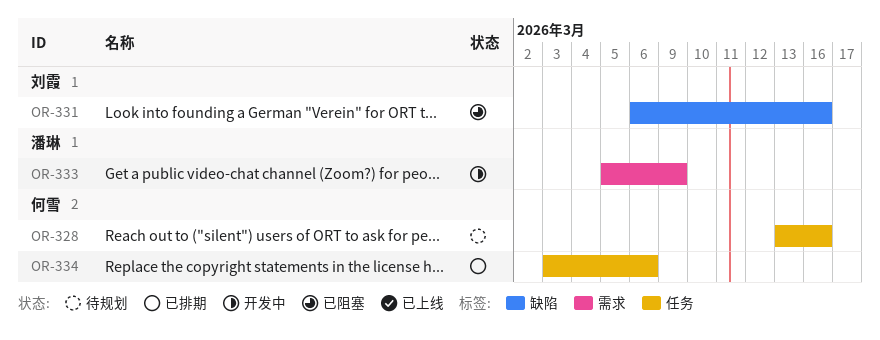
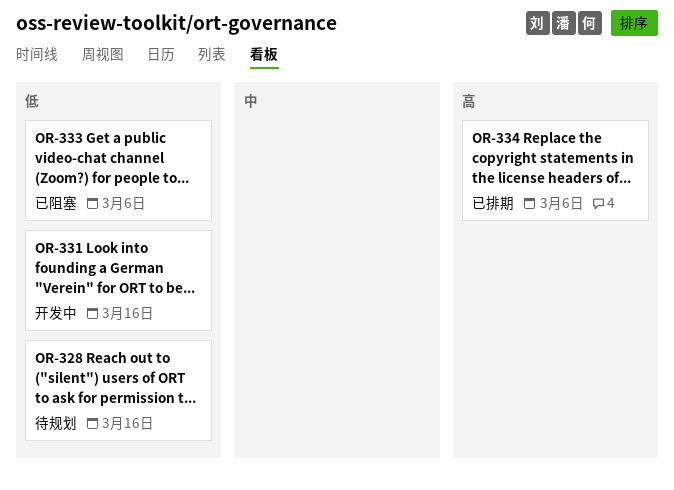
OR-331, status: 已阻塞 -> 开发中
OR-333, status: 开发中 -> 已阻塞
OR-333, due: Mar 9 -> Mar 6

